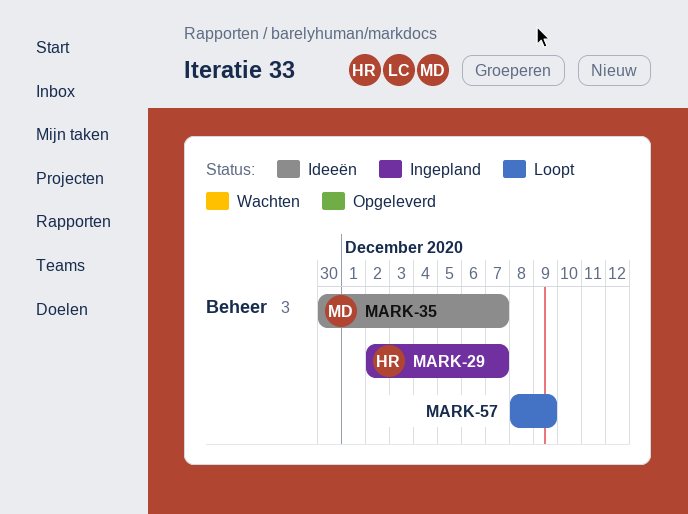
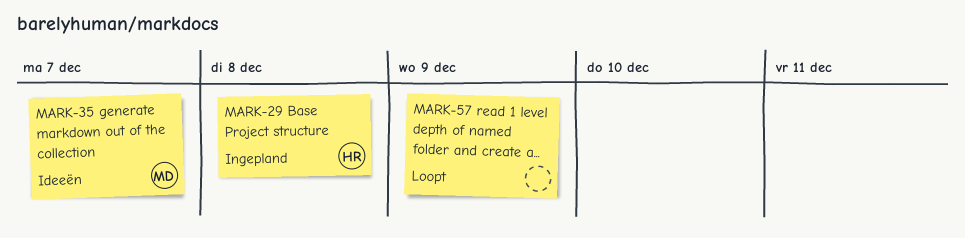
MARK-29, due: Dec 7 -> Dec 8

